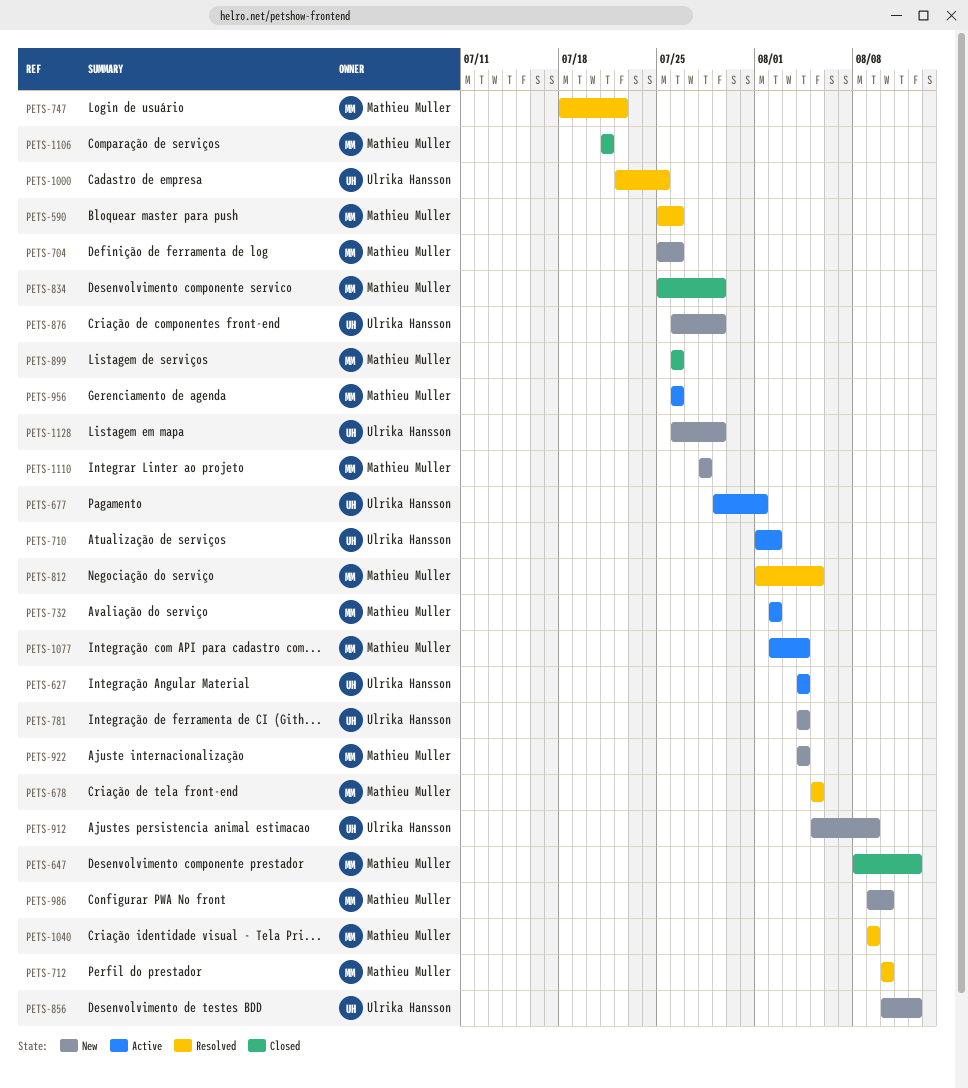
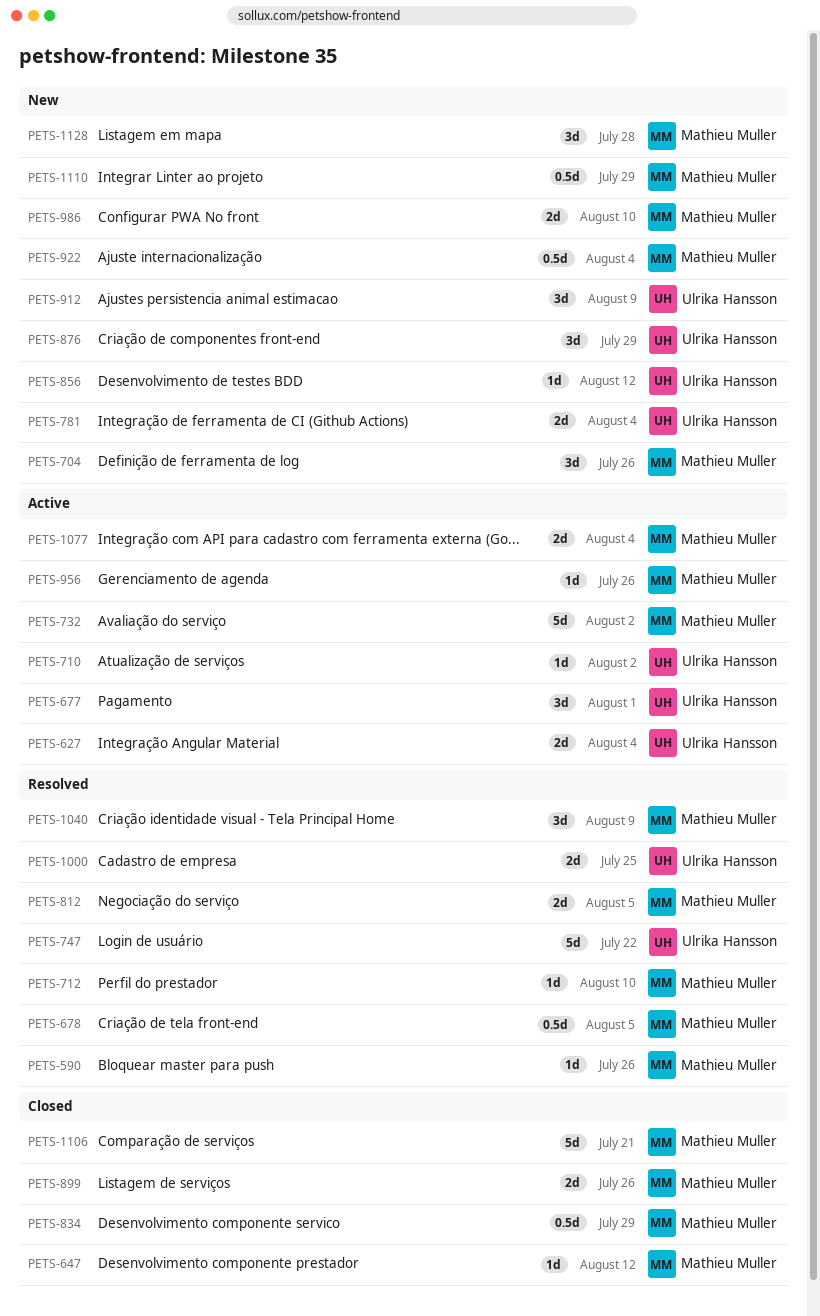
PETS-747, owner: Mathieu Muller -> Ulrika Hansson
PETS-1110, due: Jul 28 -> Jul 29
PETS-1128, owner: Ulrika Hansson -> Mathieu Muller
PETS-1128, due: Jul 29 -> Jul 28

